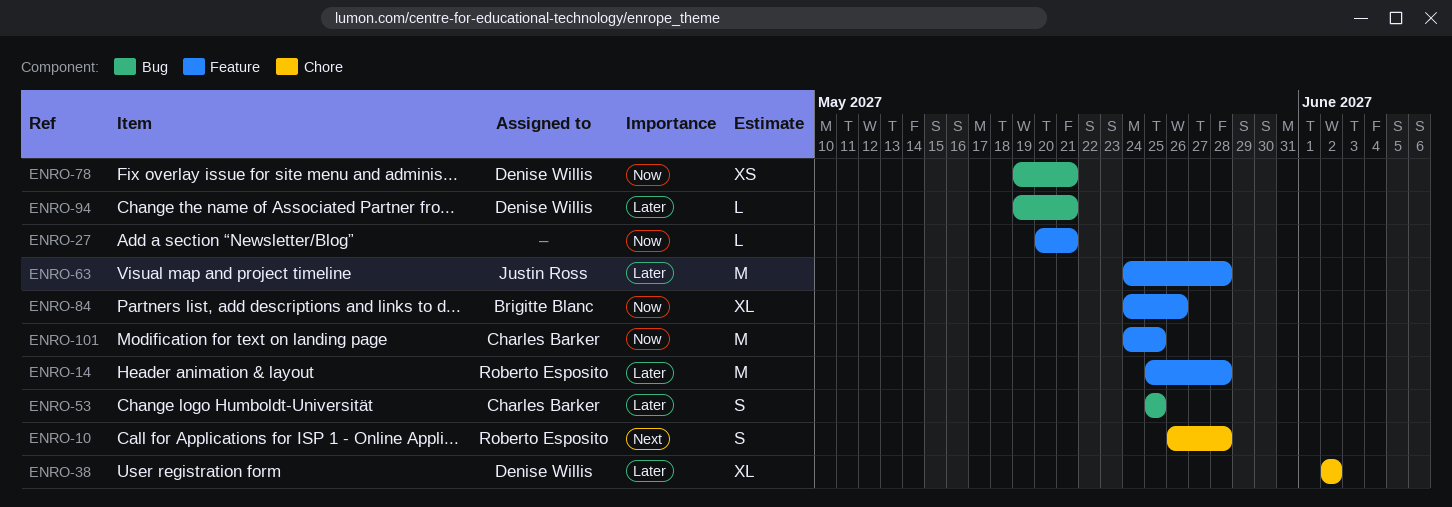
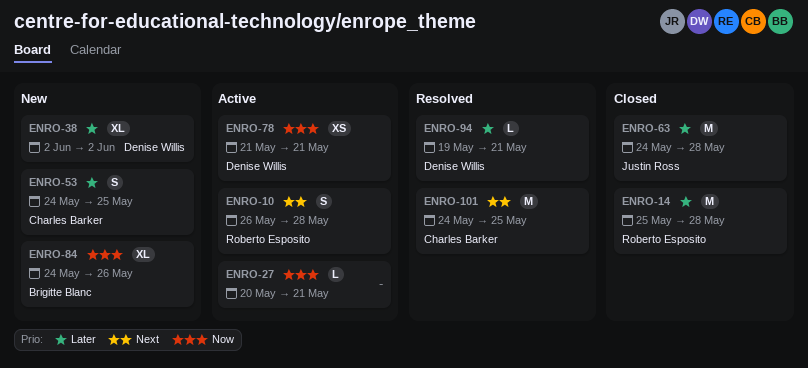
ENRO-53, start: May 25 -> May 24
ENRO-78, start: May 19 -> May 21
ENRO-101, priority: Now -> Next

